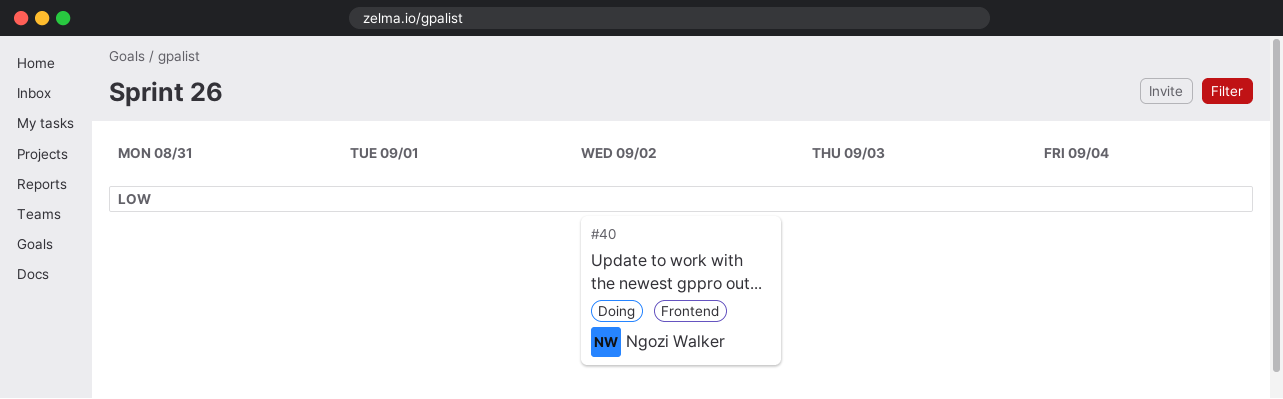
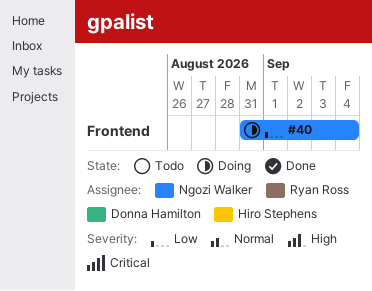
#40, due: Sep 2 -> Sep 4

